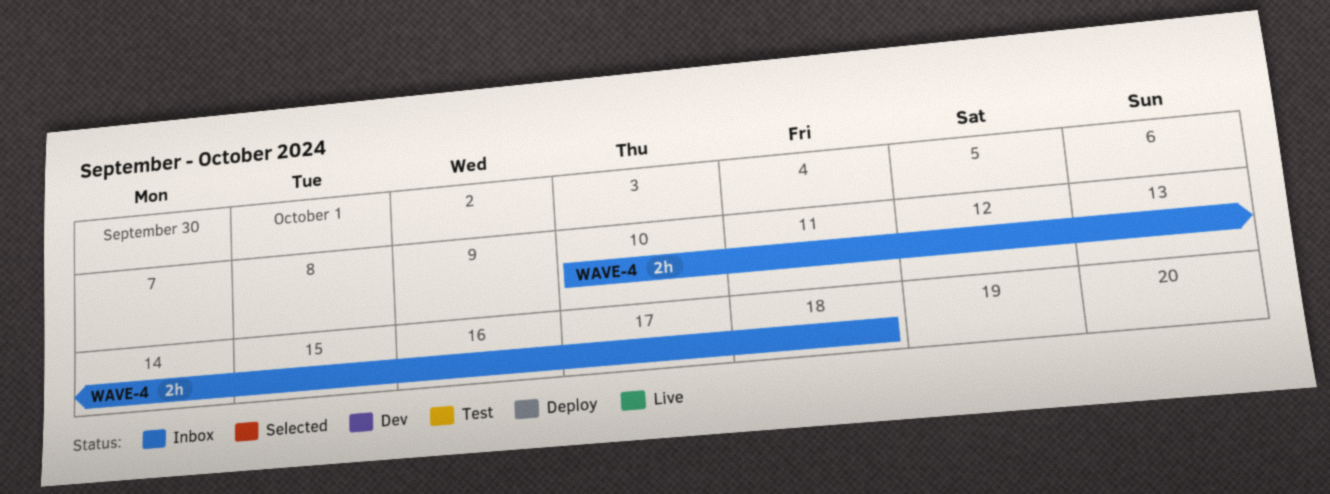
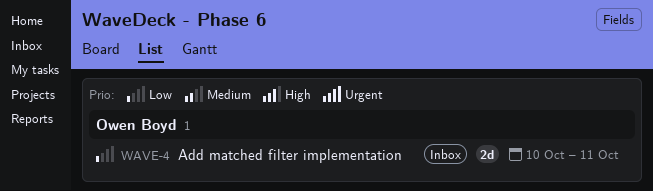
WAVE-4, estimate: 2h -> 2d
WAVE-4, due: Oct 18 -> Oct 11

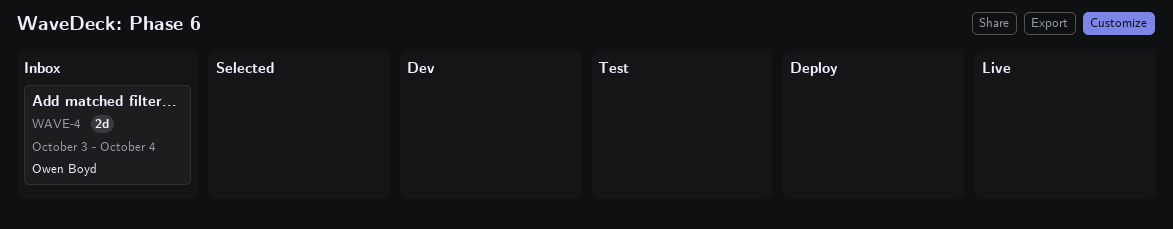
WAVE-4, start: Oct 10 -> Oct 3
WAVE-4, due: Oct 11 -> Oct 4

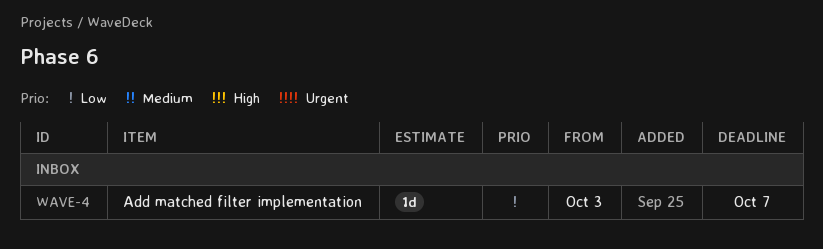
WAVE-4, estimate: 2d -> 1d
WAVE-4, due: Oct 4 -> Oct 7

